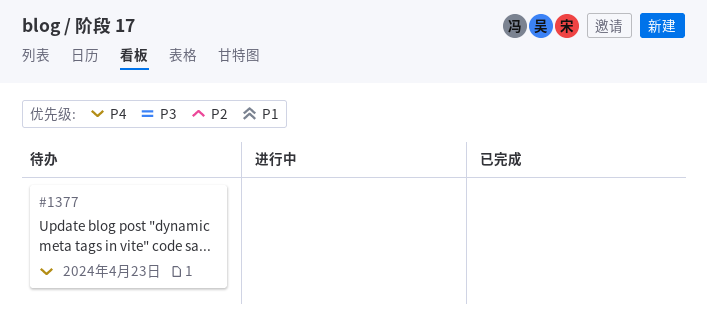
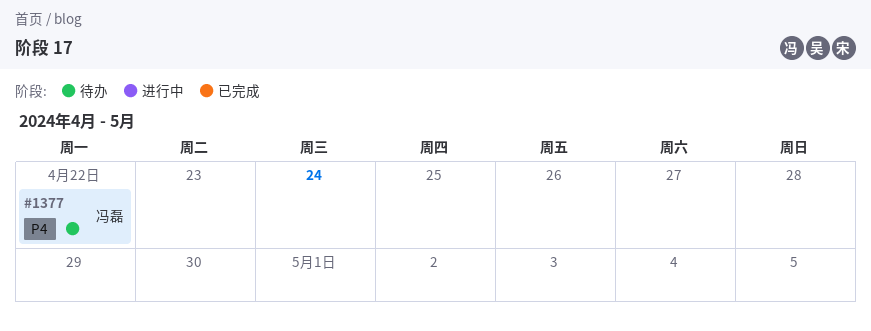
#1377, due: Apr 23 -> Apr 22

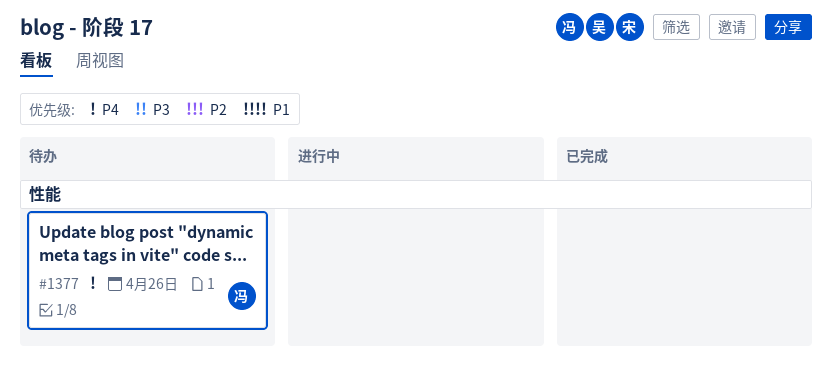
#1377, due: Apr 22 -> Apr 26

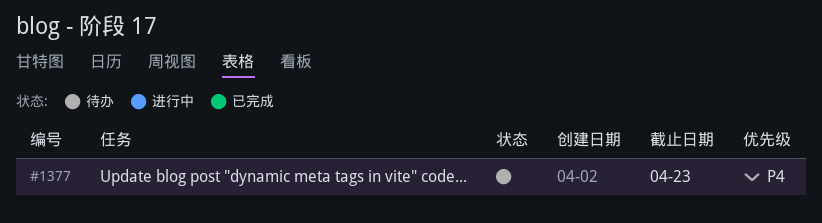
#1377, due: Apr 26 -> Apr 23

